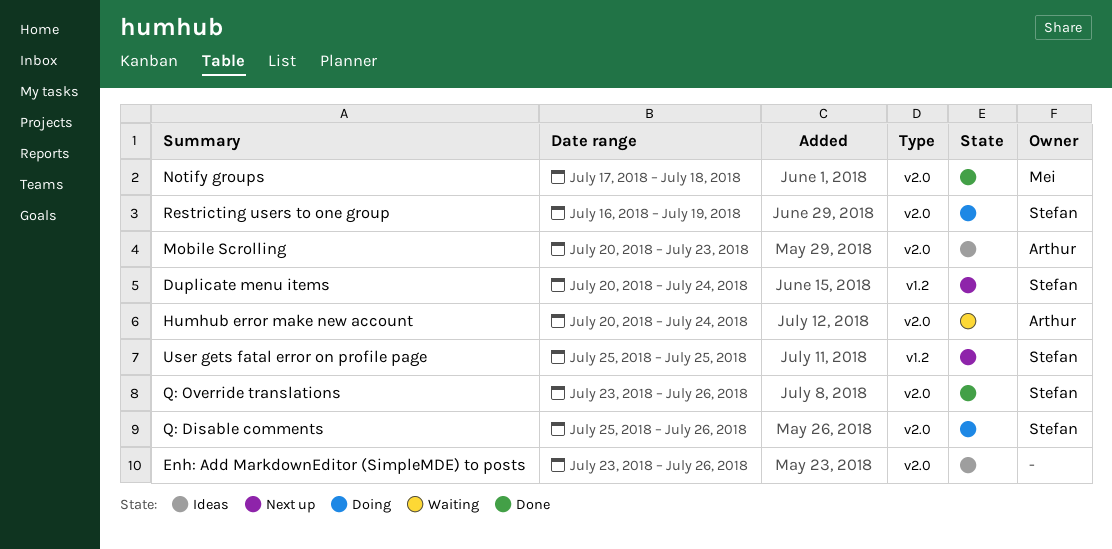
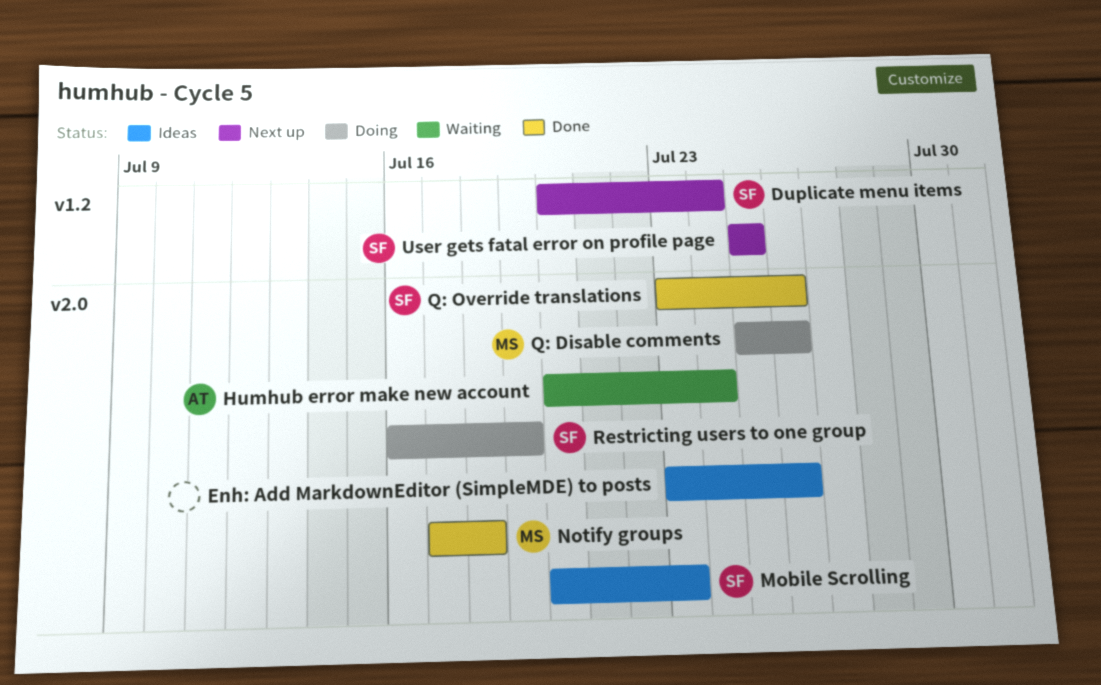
Mobile Scrolling, owner: Arthur -> Stefan
Q: Disable comments, owner: Stefan -> Mei

